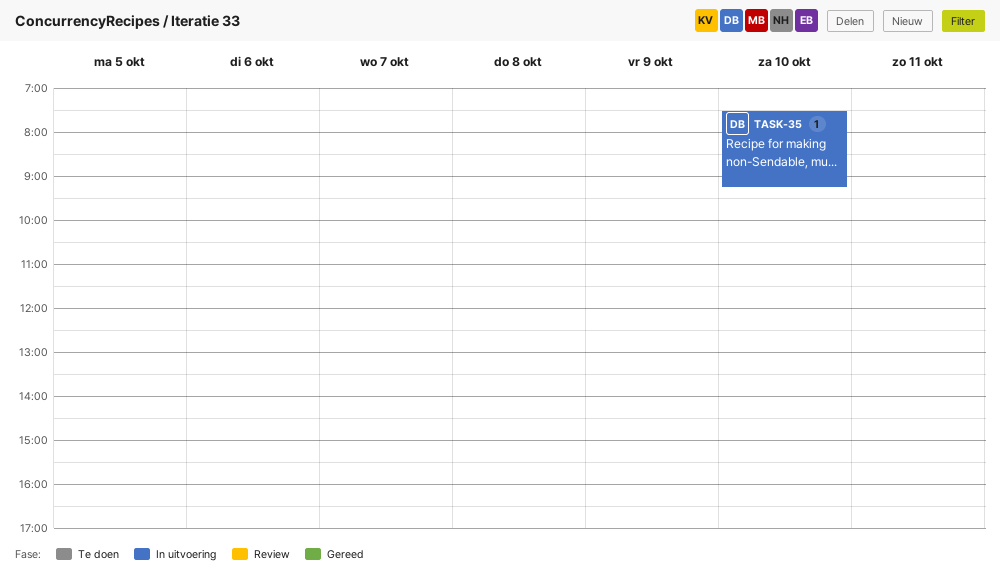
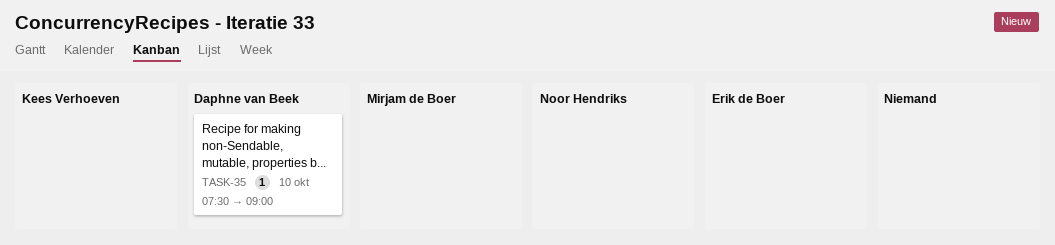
TASK-35, ends: 09:15 -> 09:00

